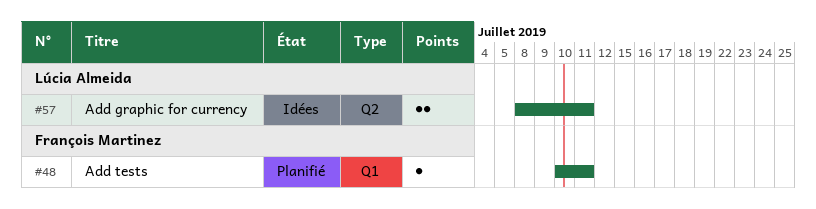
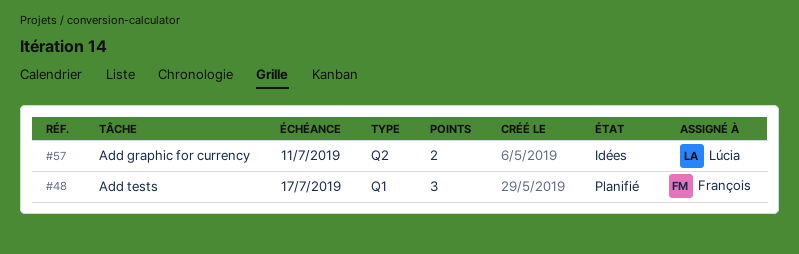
#48, estimate: 1 -> 3
#48, due: Jul 11 -> Jul 17

